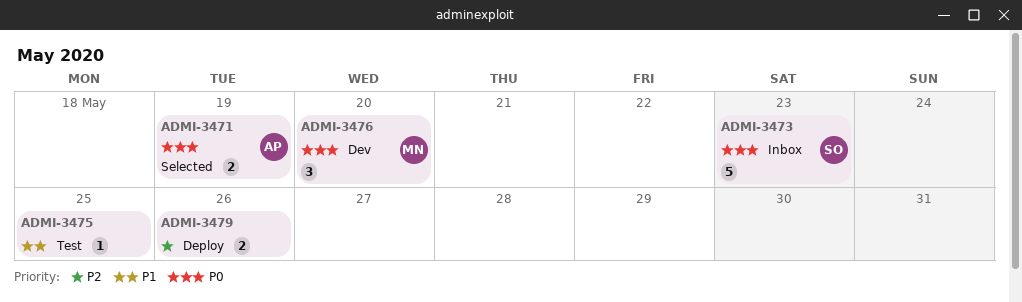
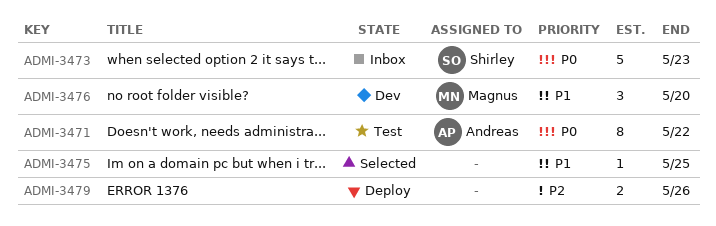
ADMI-3471, status: Selected -> Test
ADMI-3471, estimate: 2 -> 8
ADMI-3471, due: May 19 -> May 22
ADMI-3475, status: Test -> Selected
ADMI-3476, priority: P0 -> P1

